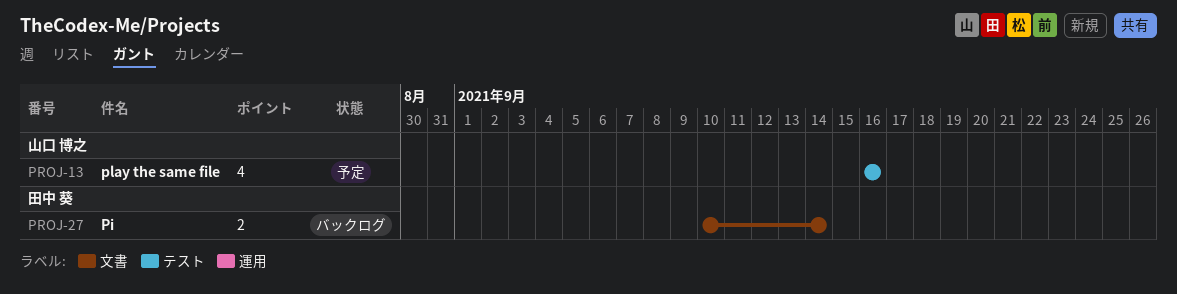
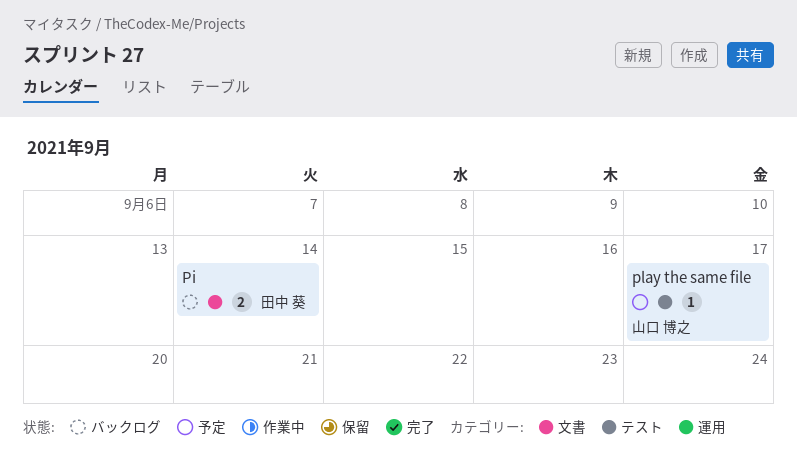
play the same file, estimate: 4 -> 1
play the same file, due: Sep 16 -> Sep 17

